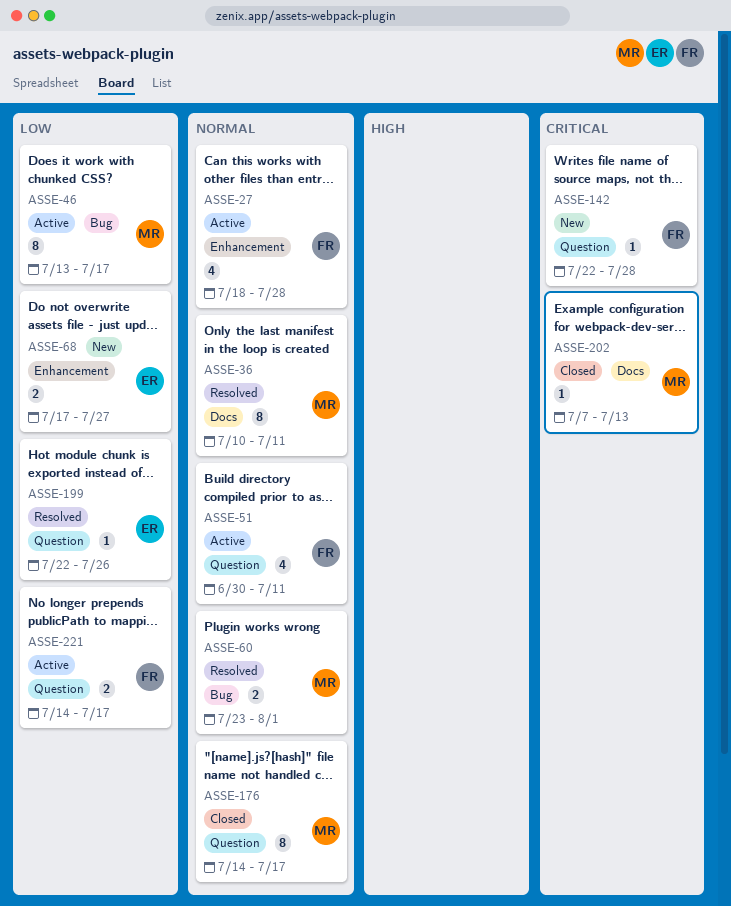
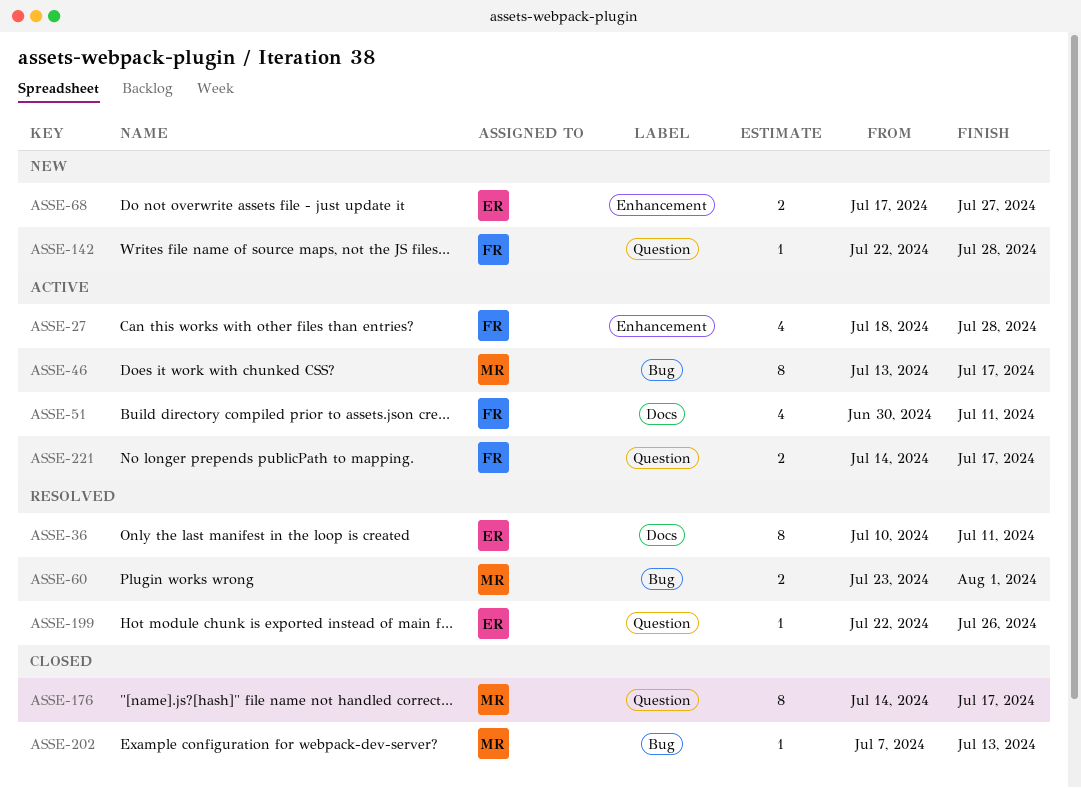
ASSE-36, owner: MR -> ER
ASSE-51, label: Question -> Docs
ASSE-202, label: Docs -> Bug

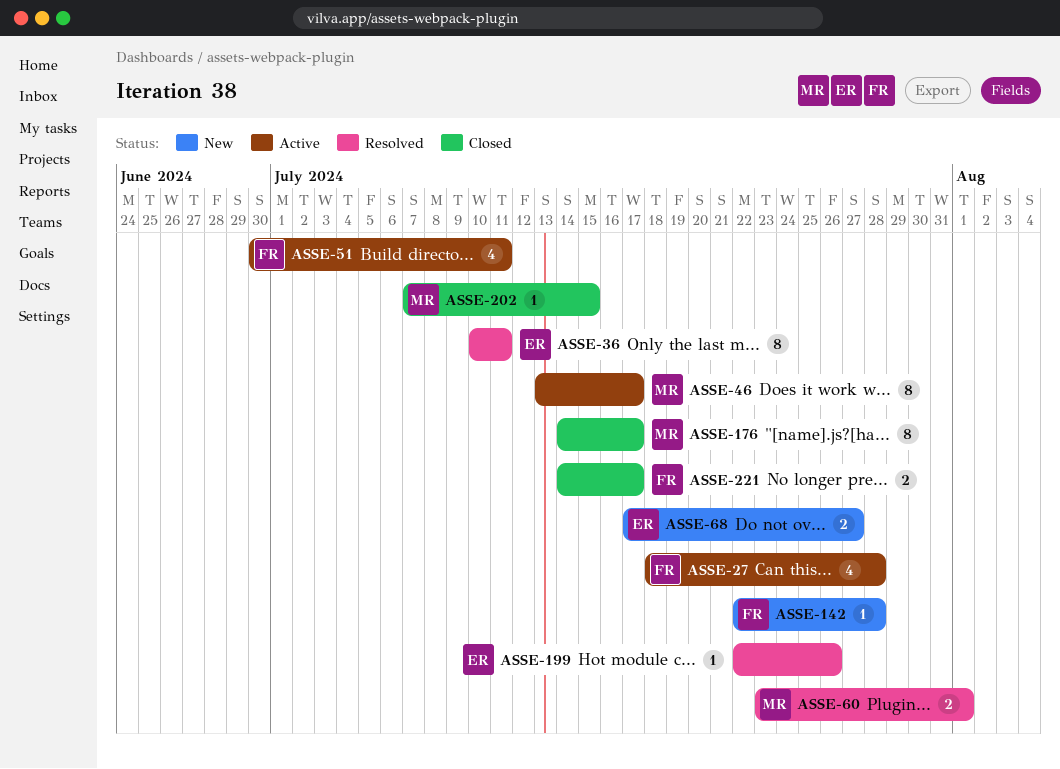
ASSE-202, due: Jul 13 -> Jul 15
ASSE-221, status: Active -> Closed

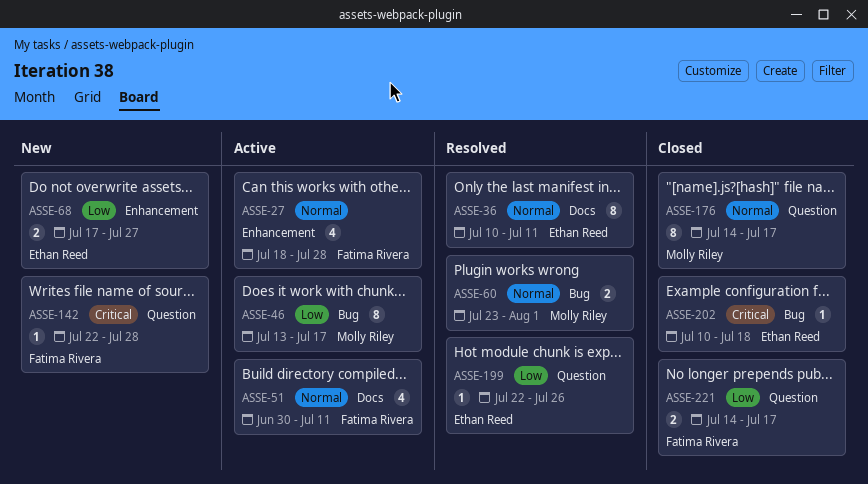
ASSE-202, owner: Molly Riley -> Ethan Reed
ASSE-202, start: Jul 7 -> Jul 10
ASSE-202, due: Jul 15 -> Jul 18

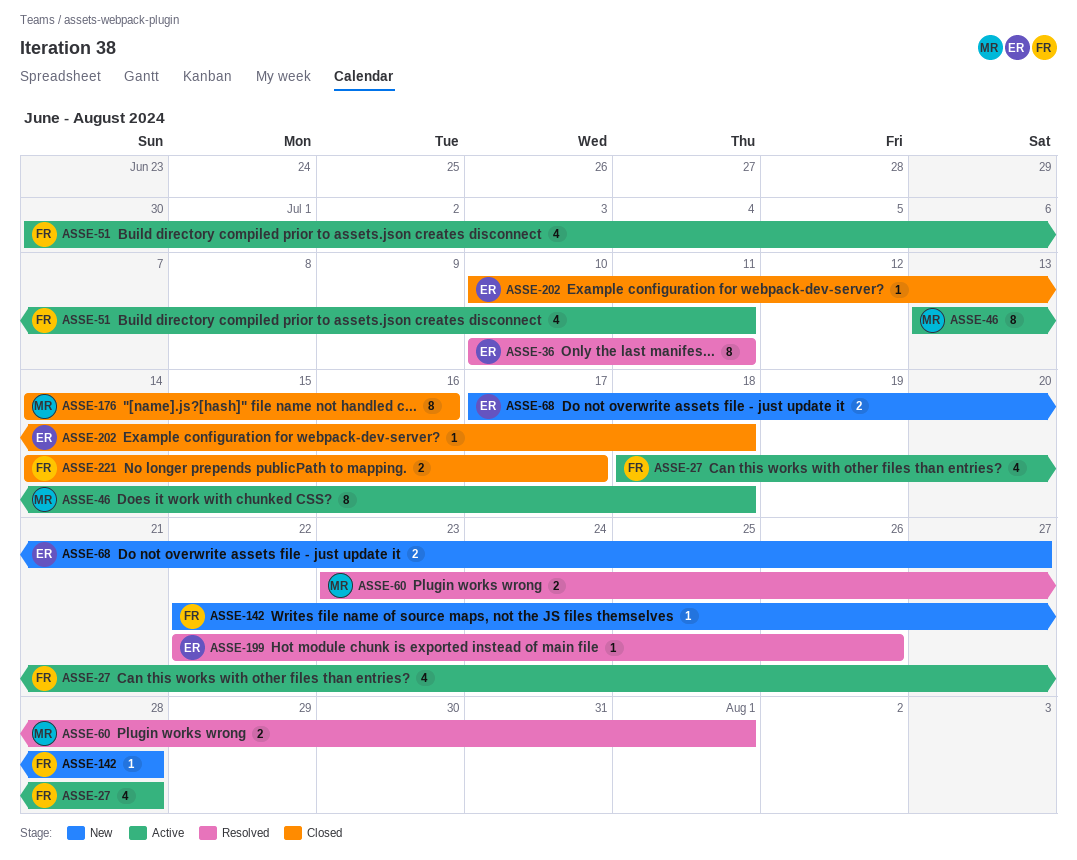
ASSE-46, due: Jul 17 -> Jul 18
ASSE-176, due: Jul 17 -> Jul 16

